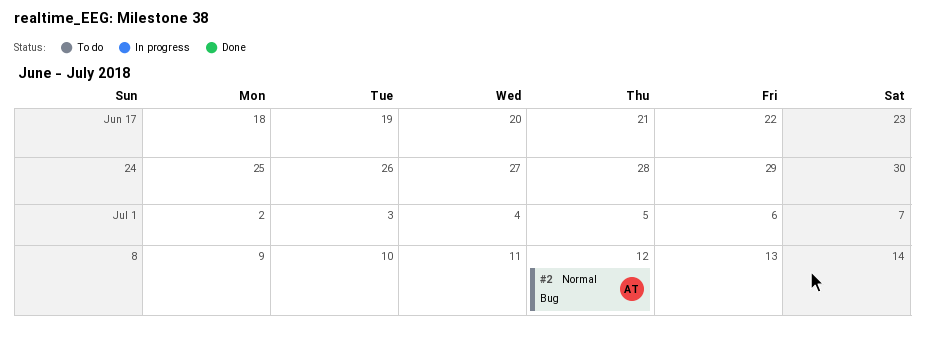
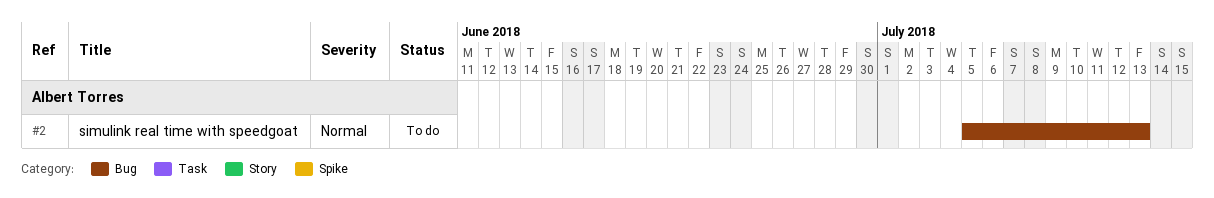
#2, due: Jul 12 -> Jul 13

